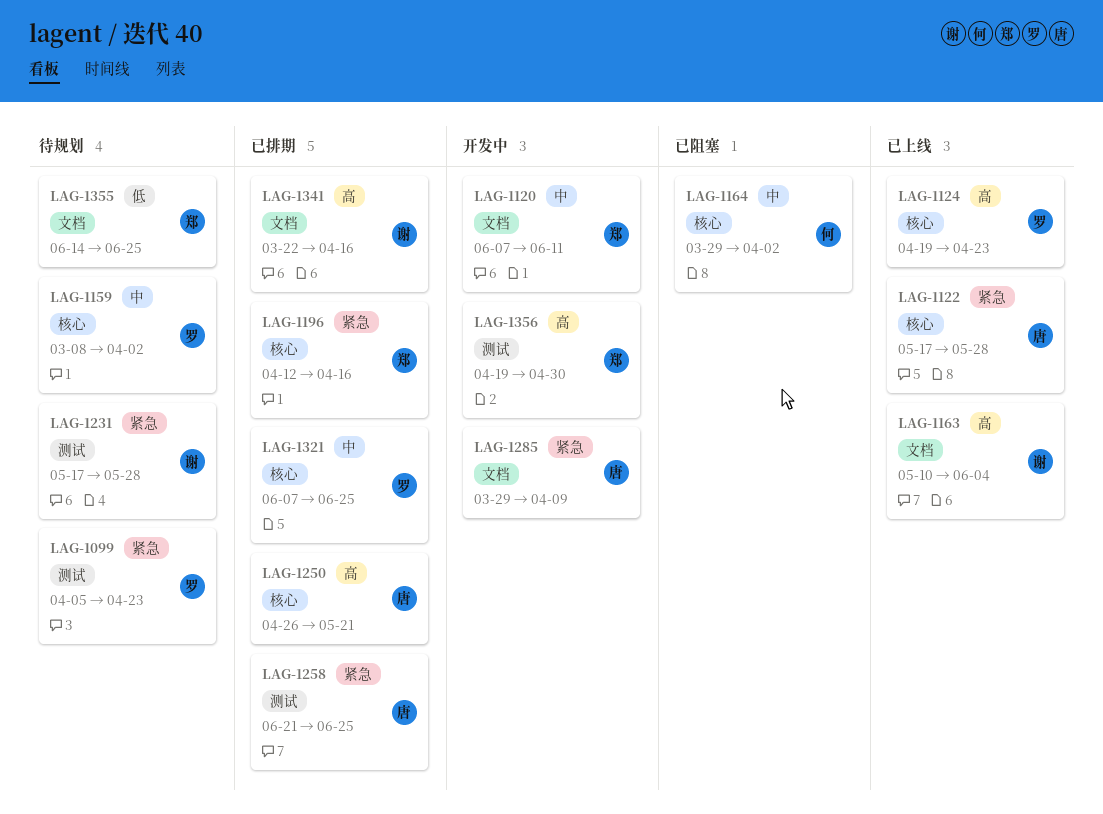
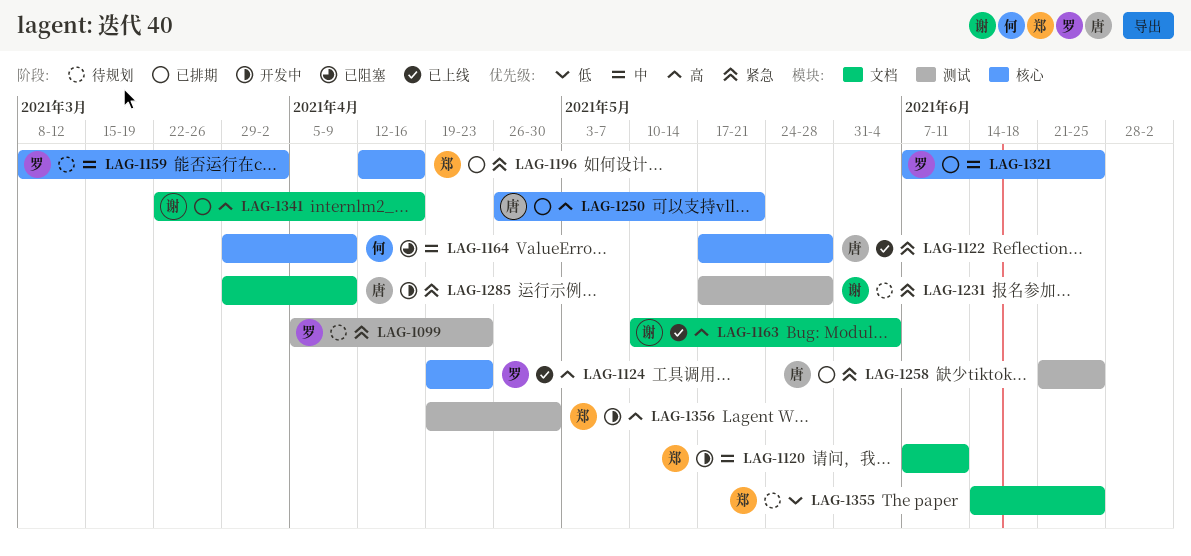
LAG-1164, due: Apr 2 -> Apr 9

